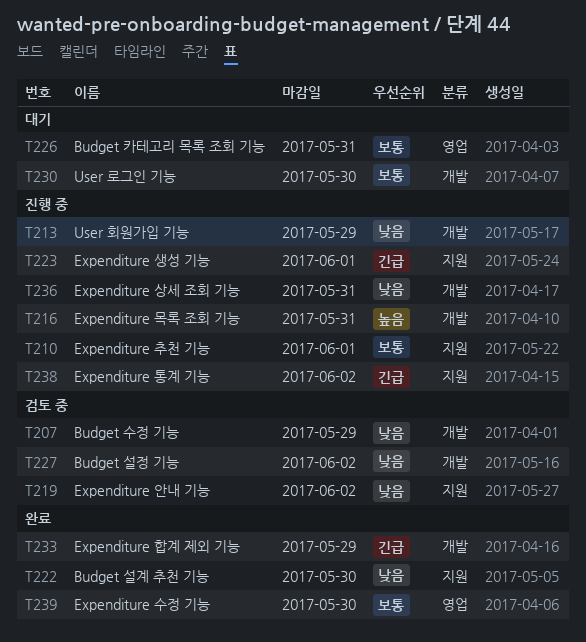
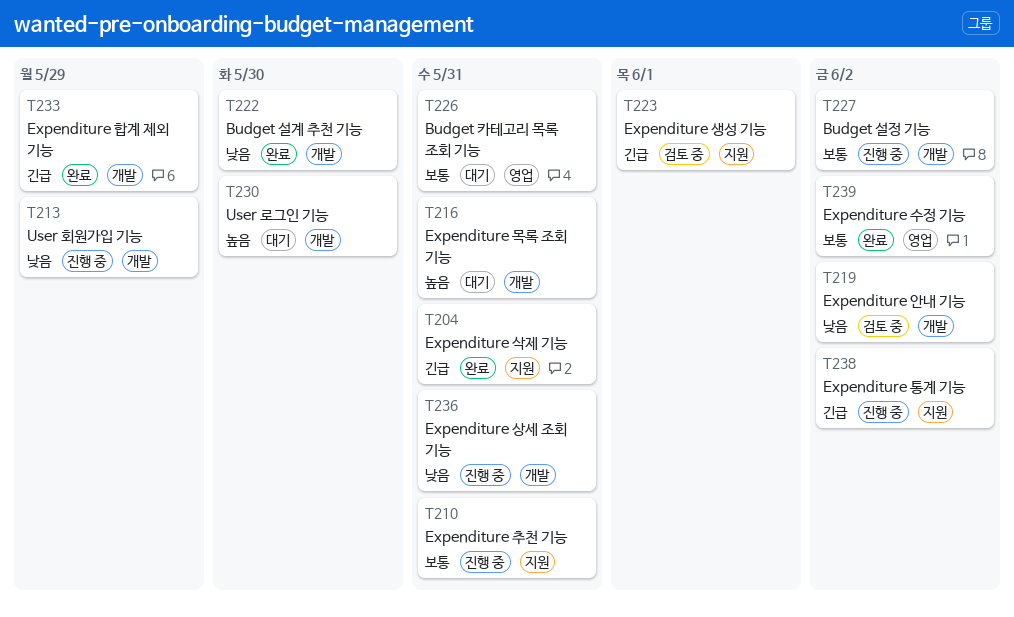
T204: none -> present
T207: present -> none
T210, due: Jun 1 -> May 31
T216, status: 진행 중 -> 대기
T219, label: 지원 -> 개발
T222, label: 지원 -> 개발
T223, status: 진행 중 -> 검토 중
T227, status: 검토 중 -> 진행 중
T227, priority: 낮음 -> 보통
T230, priority: 보통 -> 높음
T239, due: May 30 -> Jun 2

